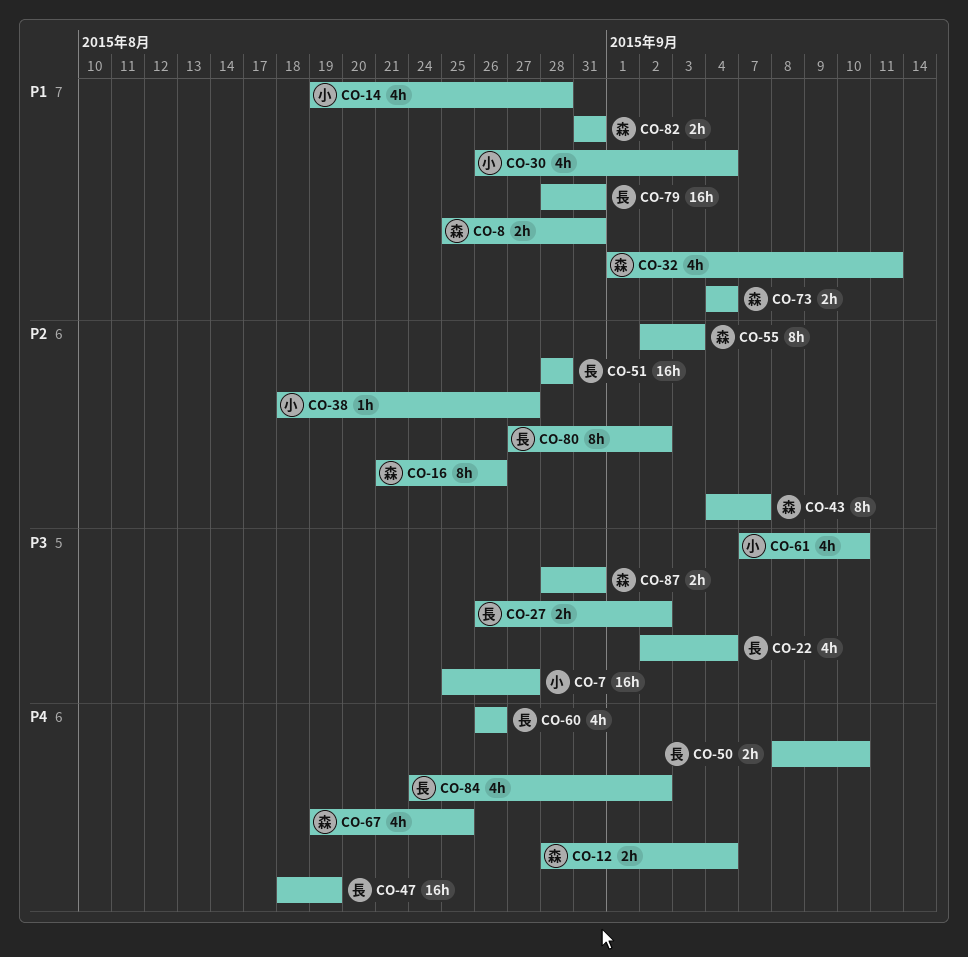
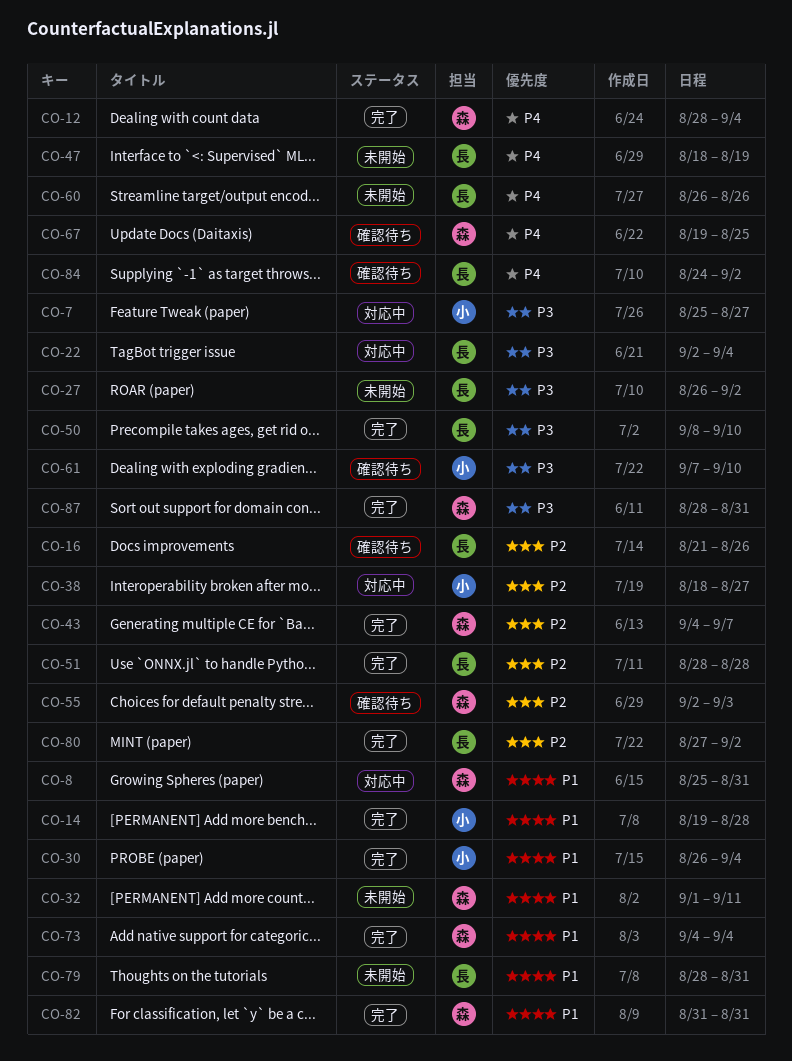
CO-16, owner: 森 -> 長
CO-50, priority: P4 -> P3

